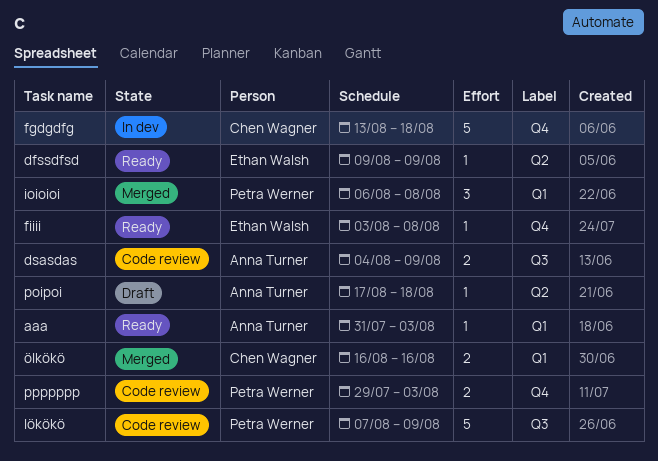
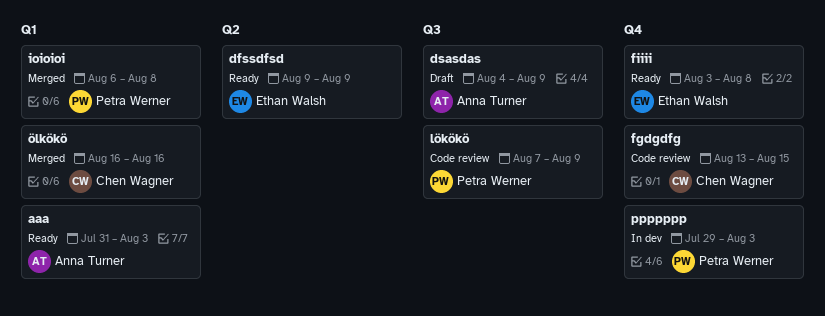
dsasdas, status: Code review -> Draft
fgdgdfg, status: In dev -> Code review
fgdgdfg, due: Aug 18 -> Aug 15
poipoi: present -> none
ppppppp, status: Code review -> In dev

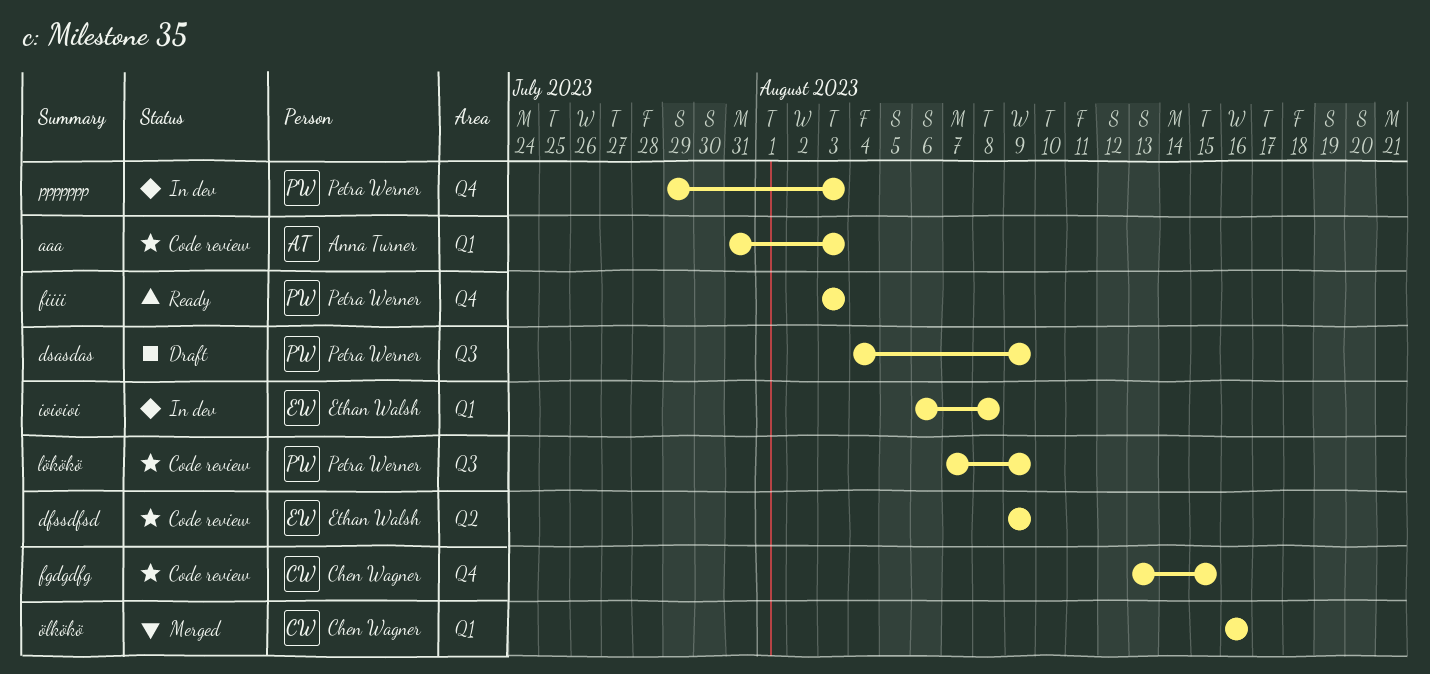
aaa, status: Ready -> Code review
dfssdfsd, status: Ready -> Code review
dsasdas, owner: Anna Turner -> Petra Werner
fiiii, owner: Ethan Walsh -> Petra Werner
fiiii, due: Aug 8 -> Aug 3
ioioioi, status: Merged -> In dev
ioioioi, owner: Petra Werner -> Ethan Walsh

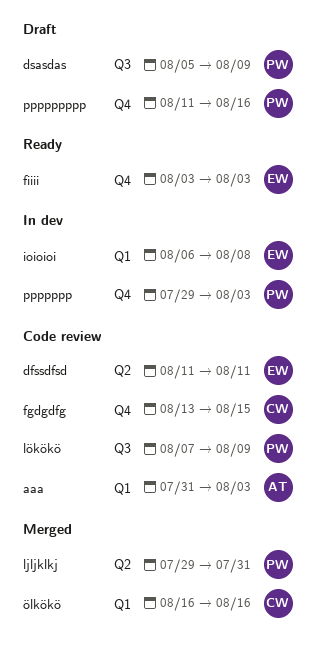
dfssdfsd, start: Aug 9 -> Aug 11
dfssdfsd, due: Aug 9 -> Aug 11
dsasdas, start: Aug 4 -> Aug 5
fiiii, owner: Petra Werner -> Ethan Walsh
ljljklkj: none -> present
ppppppppp: none -> present

